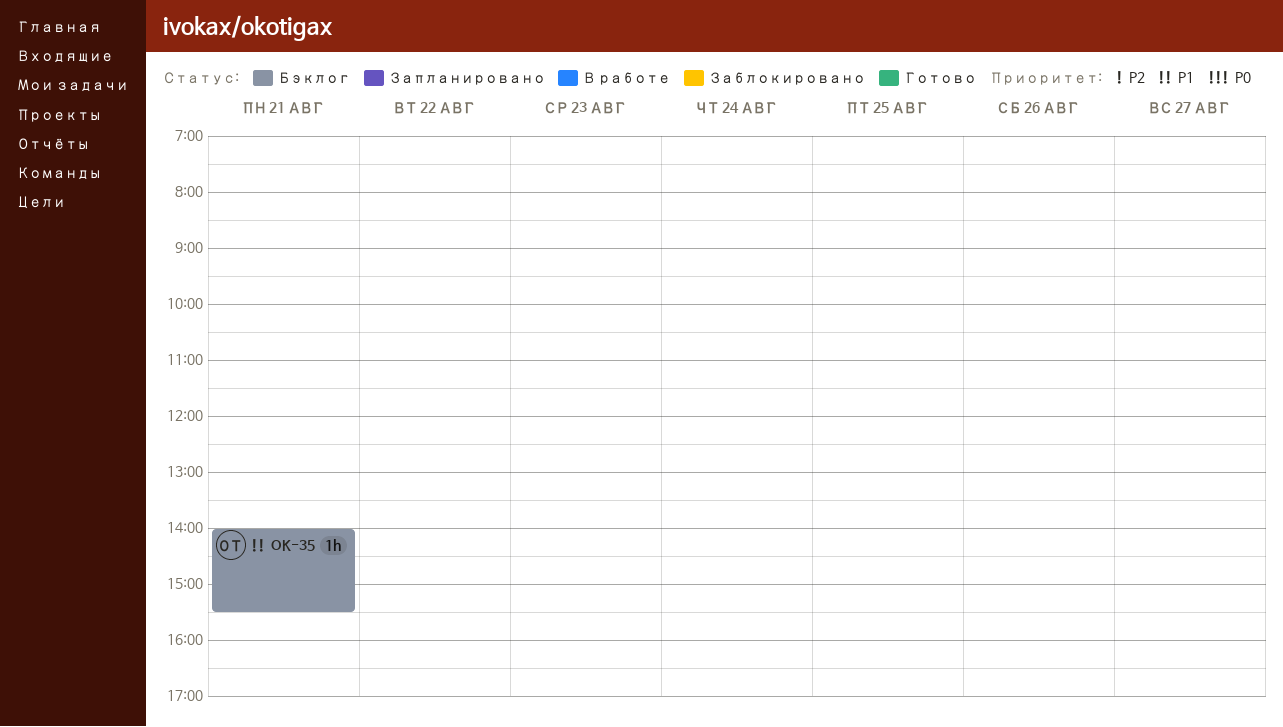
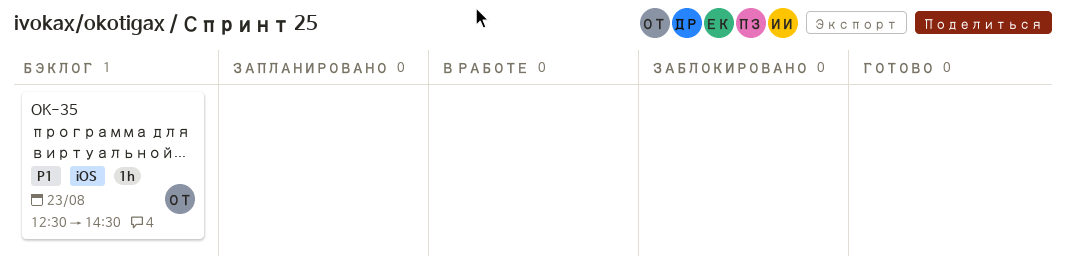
OK-35, day: Aug 21 -> Aug 23
OK-35, begins: 14:00 -> 12:30
OK-35, ends: 15:30 -> 14:30

